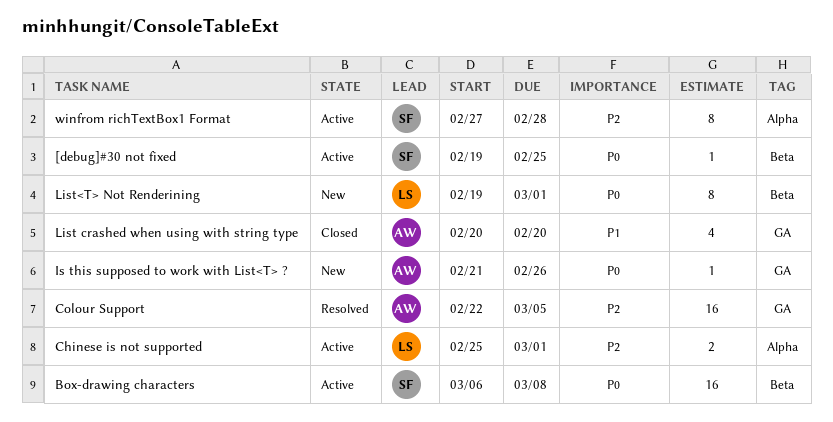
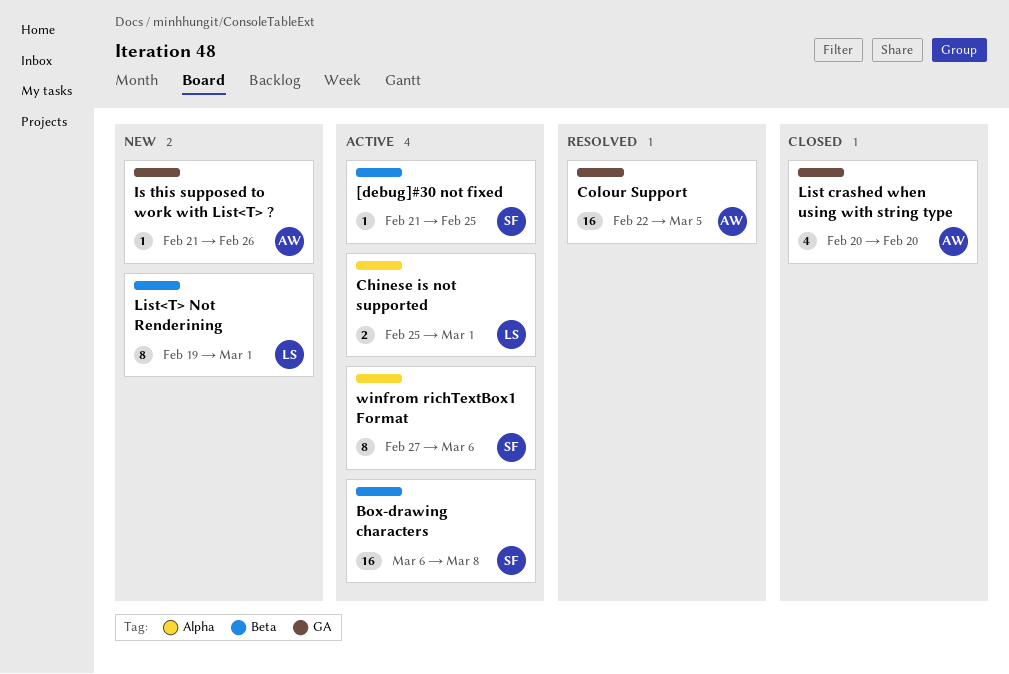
[debug]#30 not fixed, start: Feb 19 -> Feb 21
winfrom richTextBox1 Format, due: Feb 28 -> Mar 6

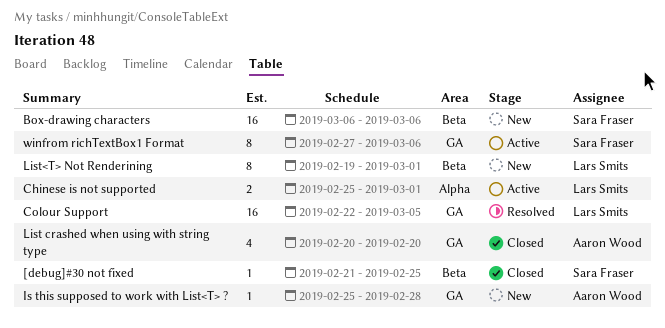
[debug]#30 not fixed, status: Active -> Closed
Box-drawing characters, status: Active -> New
Box-drawing characters, due: Mar 8 -> Mar 6
Colour Support, owner: Aaron Wood -> Lars Smits
Is this supposed to work with List<T> ?, start: Feb 21 -> Feb 25
Is this supposed to work with List<T> ?, due: Feb 26 -> Feb 28
winfrom richTextBox1 Format, label: Alpha -> GA

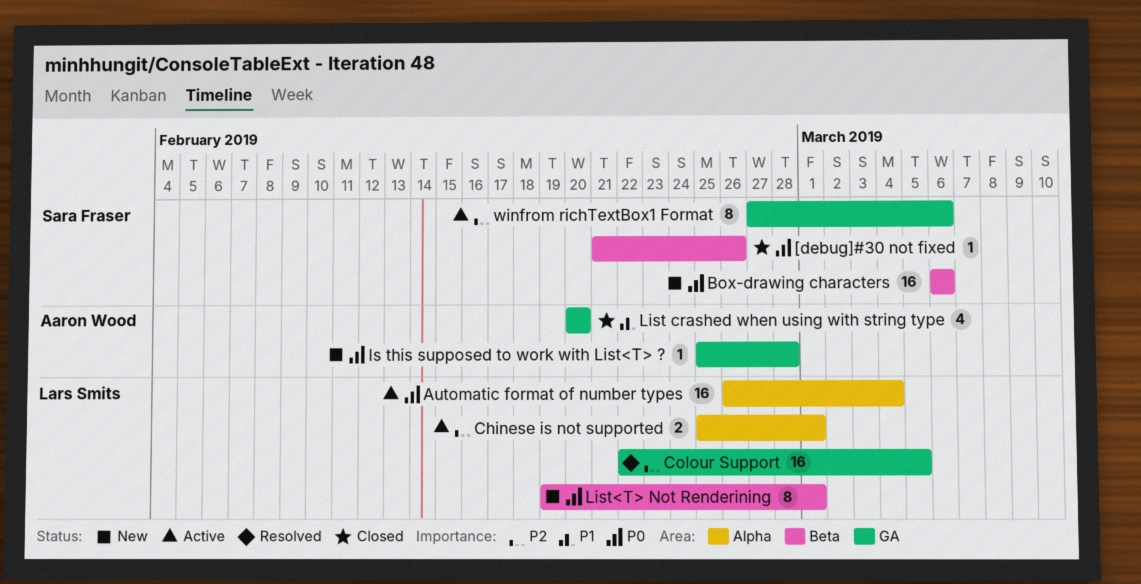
[debug]#30 not fixed, due: Feb 25 -> Feb 26
Automatic format of number types: none -> present

